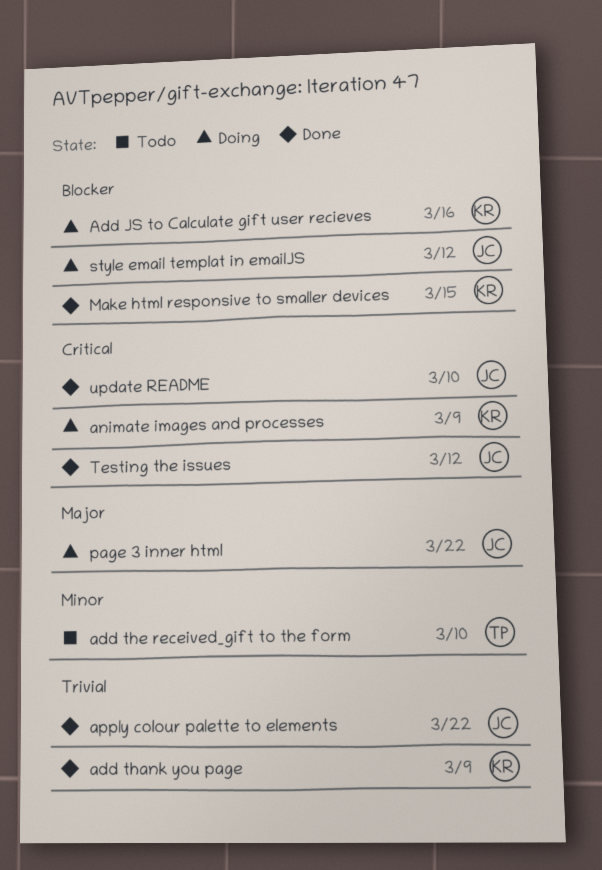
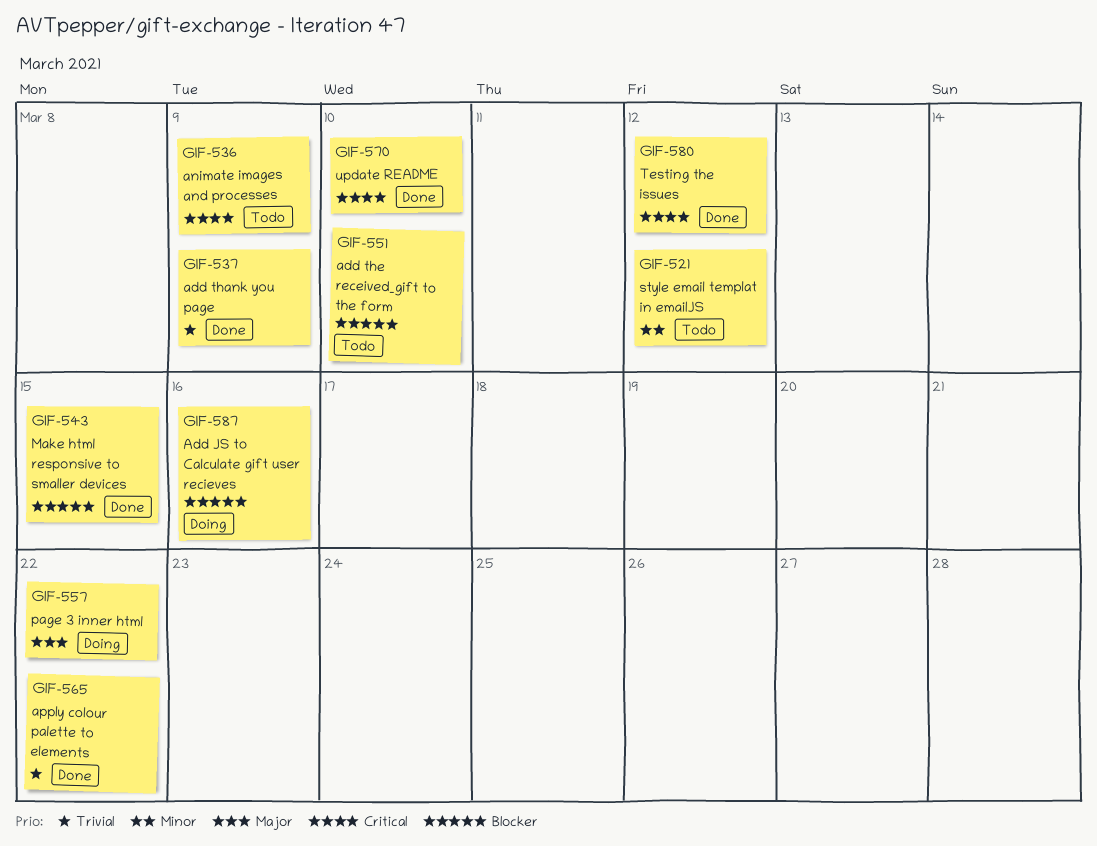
add the received_gift to the form, priority: Minor -> Blocker
animate images and processes, status: Doing -> Todo
style email templat in emailJS, status: Doing -> Todo
style email templat in emailJS, priority: Blocker -> Minor

